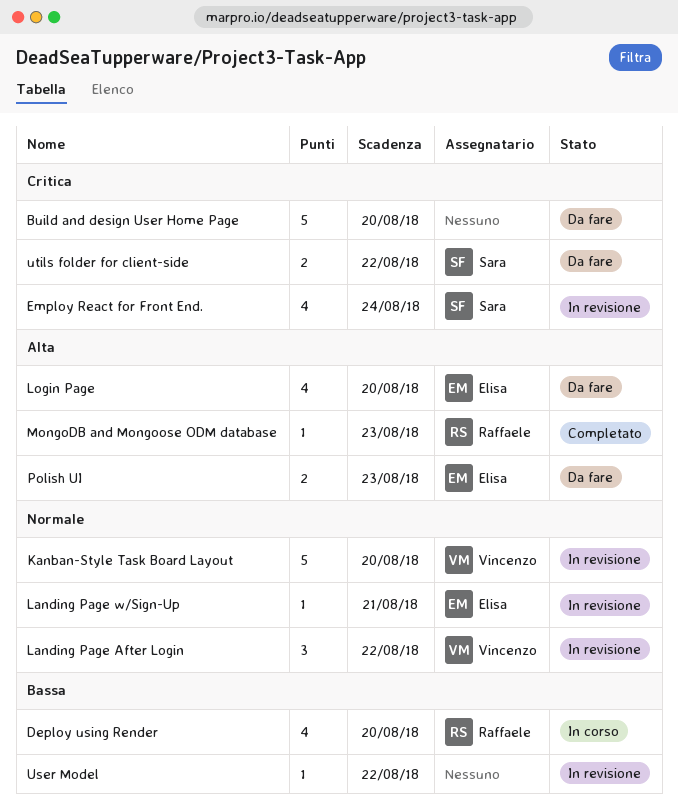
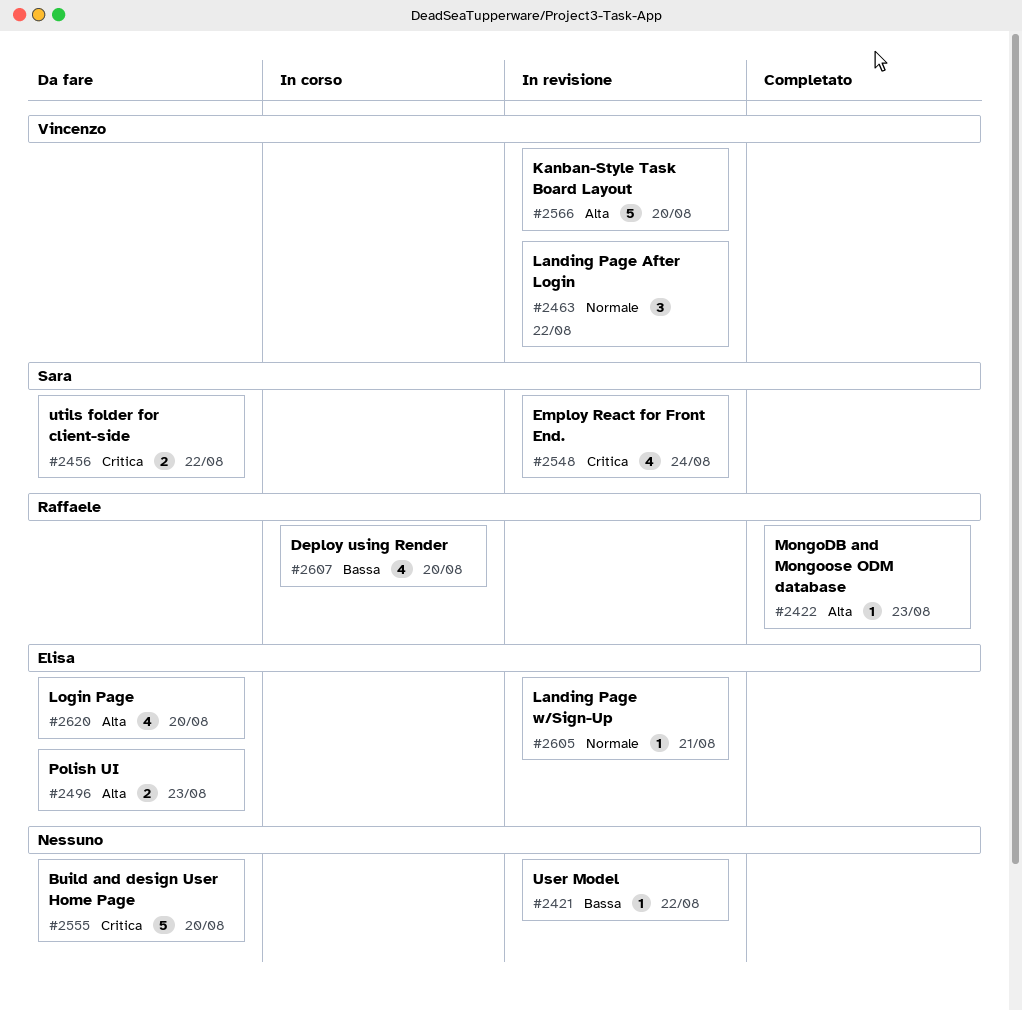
Kanban-Style Task Board Layout, priority: Normale -> Alta

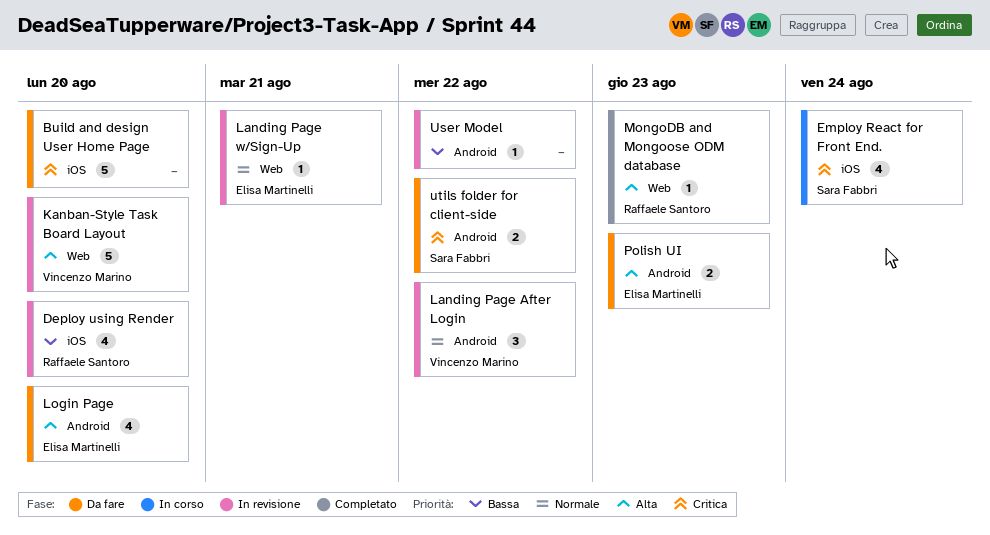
Deploy using Render, status: In corso -> In revisione
Employ React for Front End., status: In revisione -> In corso

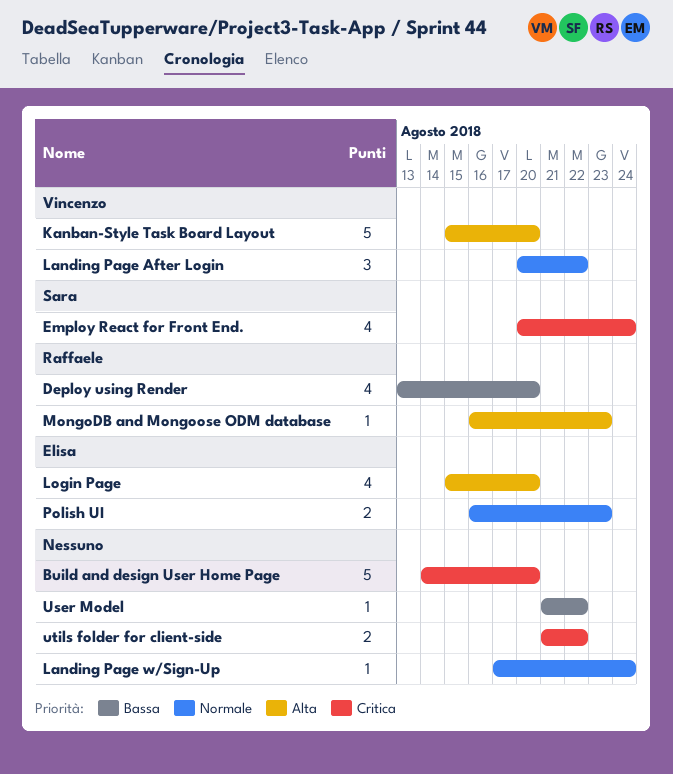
Landing Page w/Sign-Up, owner: Elisa Martinelli -> none
Landing Page w/Sign-Up, due: Aug 21 -> Aug 24
Polish UI, priority: Alta -> Normale
utils folder for client-side, owner: Sara Fabbri -> none

